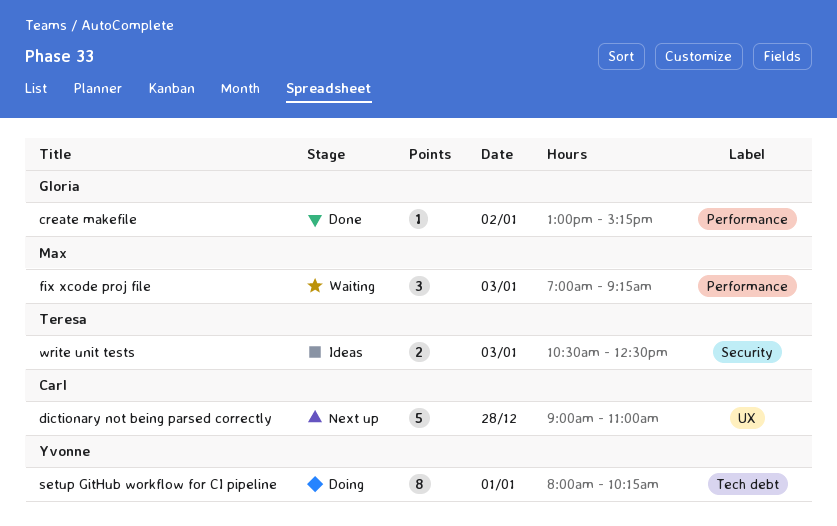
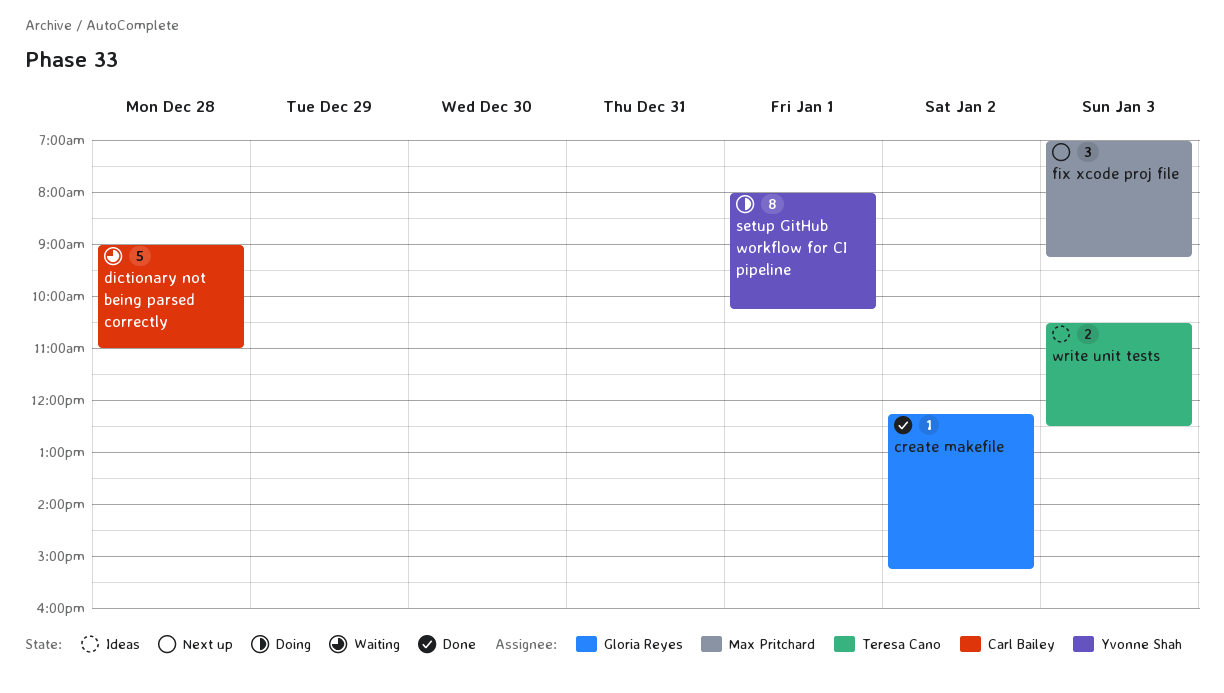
create makefile, begins: 13:00 -> 12:15
dictionary not being parsed correctly, status: Next up -> Waiting
fix xcode proj file, status: Waiting -> Next up

